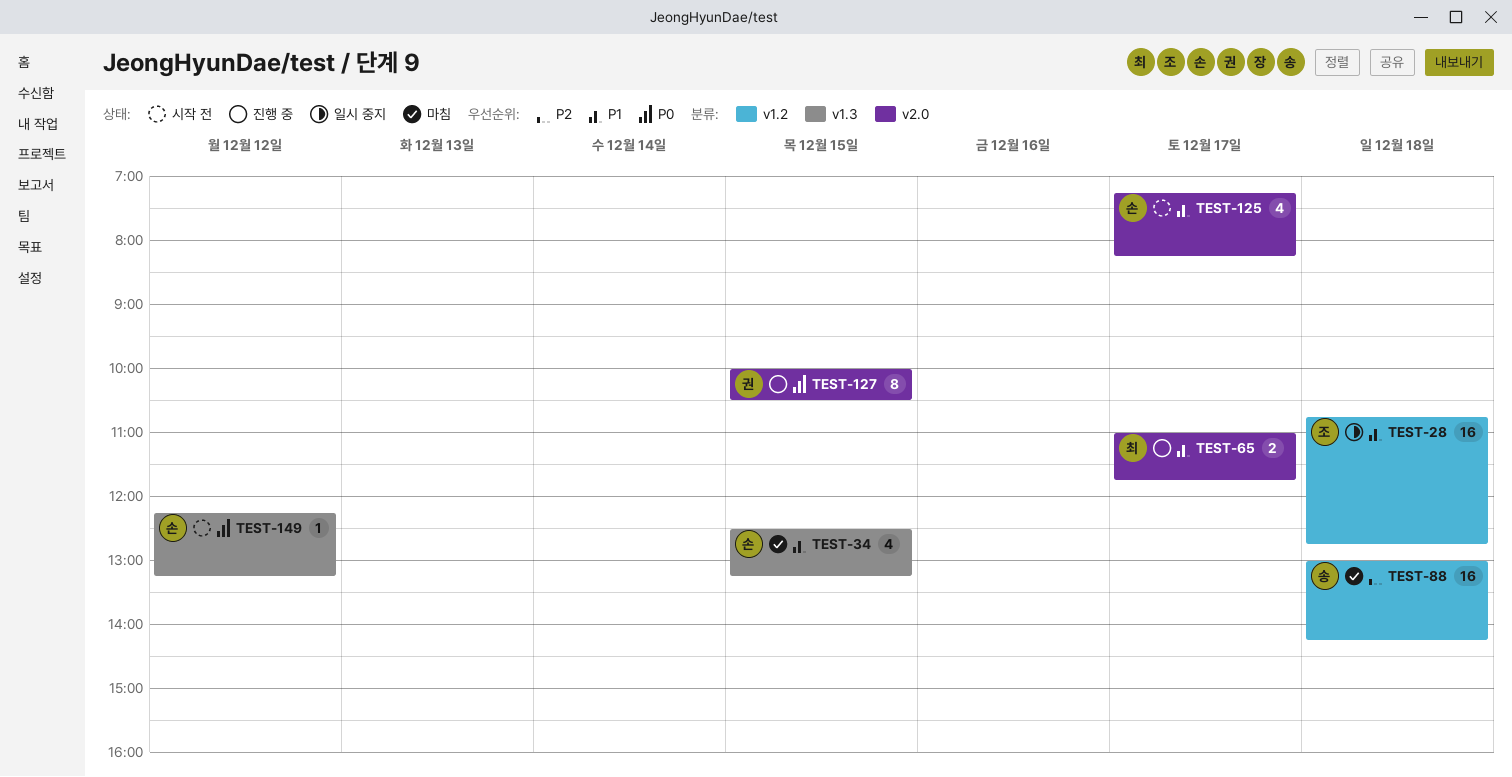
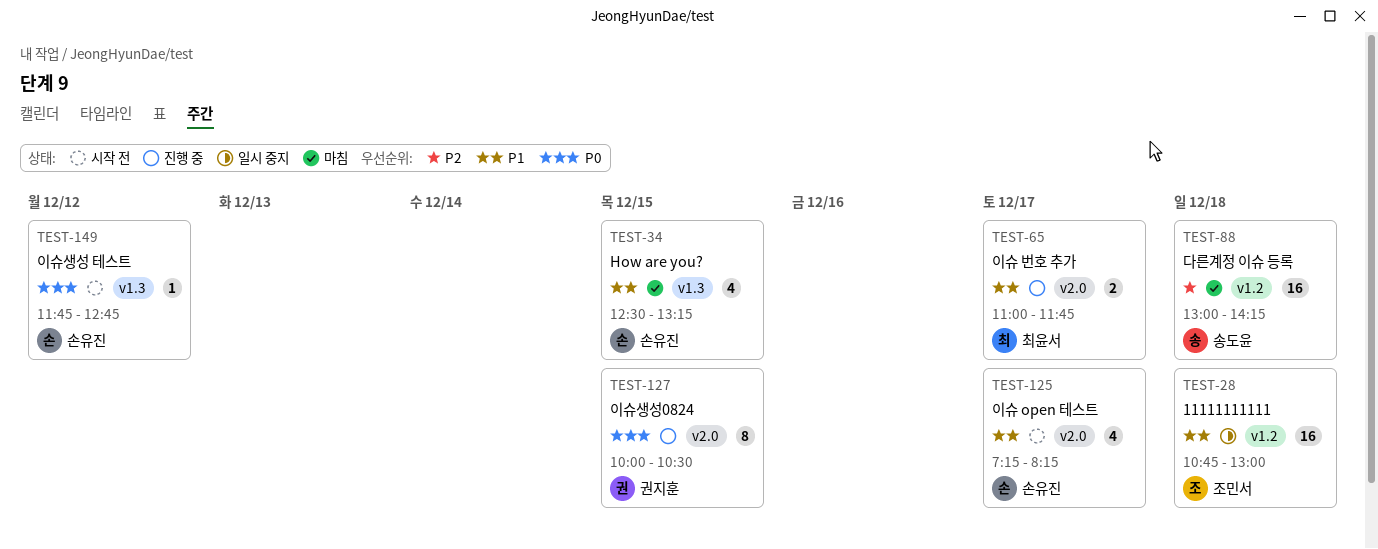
TEST-28, ends: 12:45 -> 13:00
TEST-149, begins: 12:15 -> 11:45
TEST-149, ends: 13:15 -> 12:45

